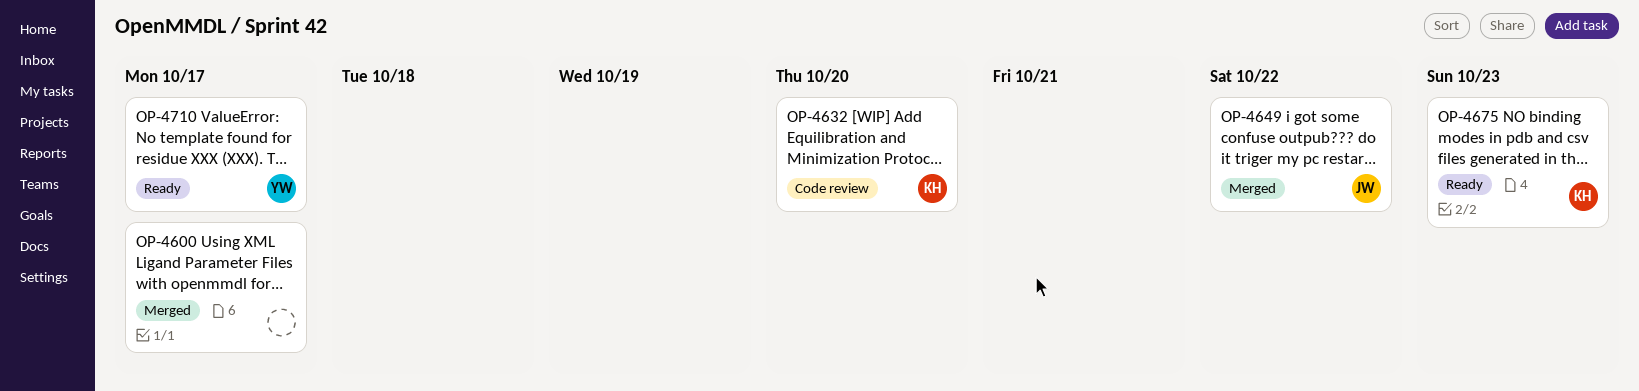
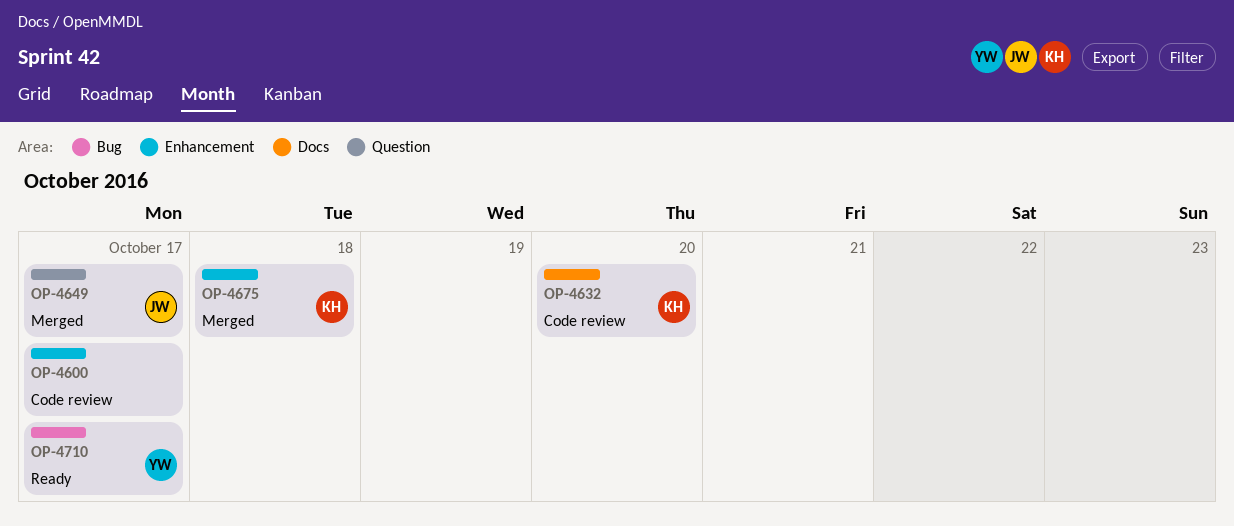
OP-4600, status: Merged -> Code review
OP-4649, due: Oct 22 -> Oct 17
OP-4675, status: Ready -> Merged
OP-4675, due: Oct 23 -> Oct 18

